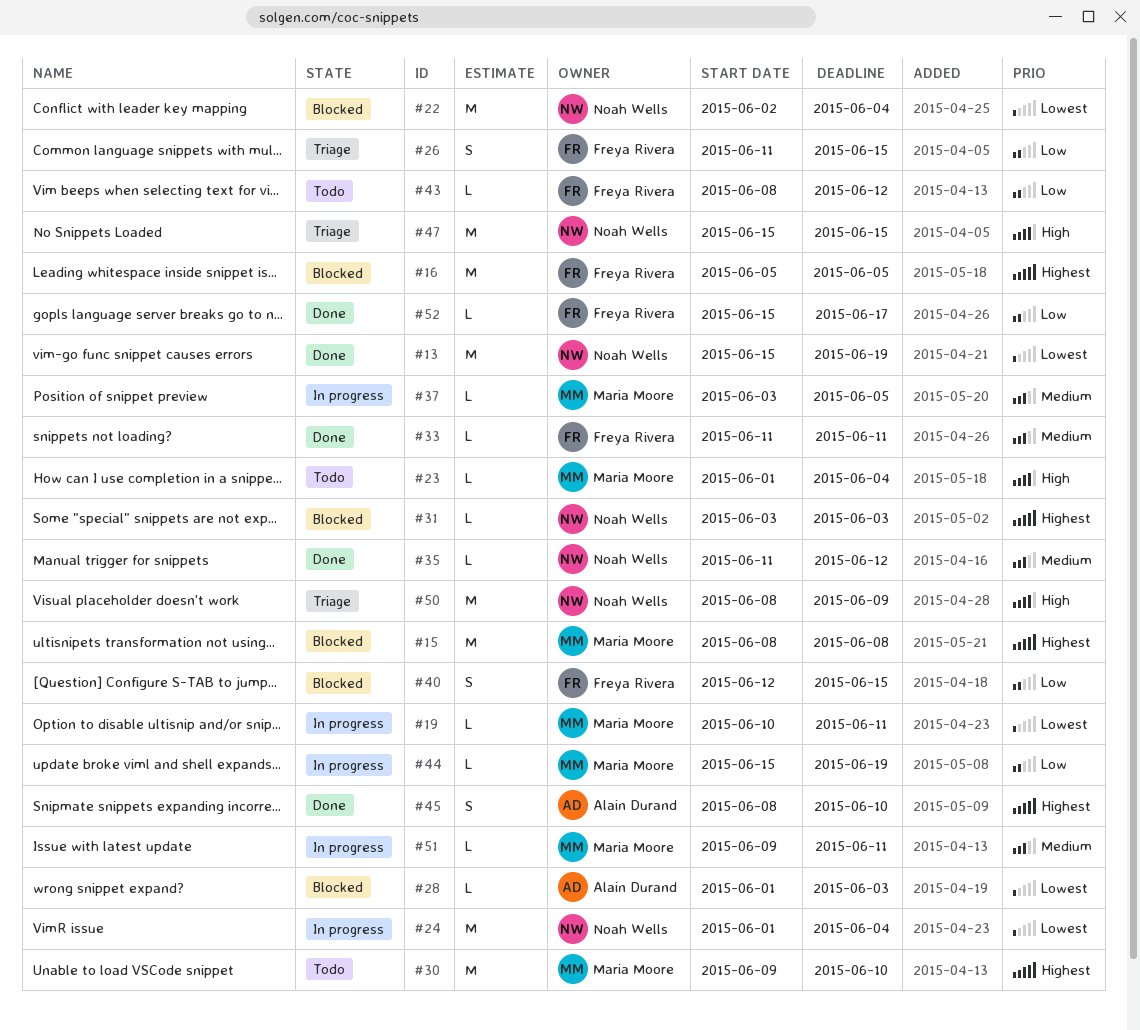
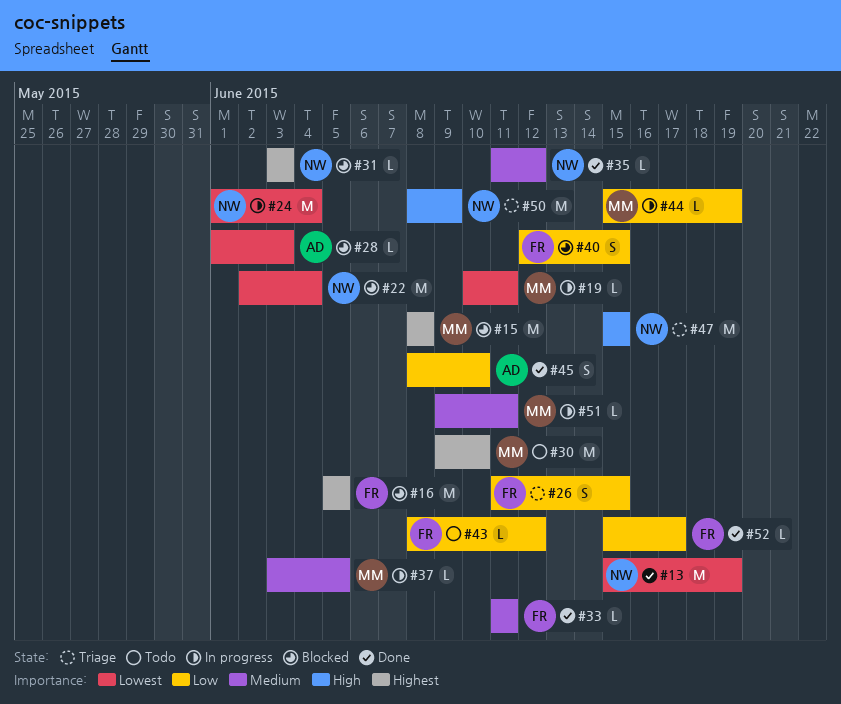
#23: present -> none
#45, priority: Highest -> Low

